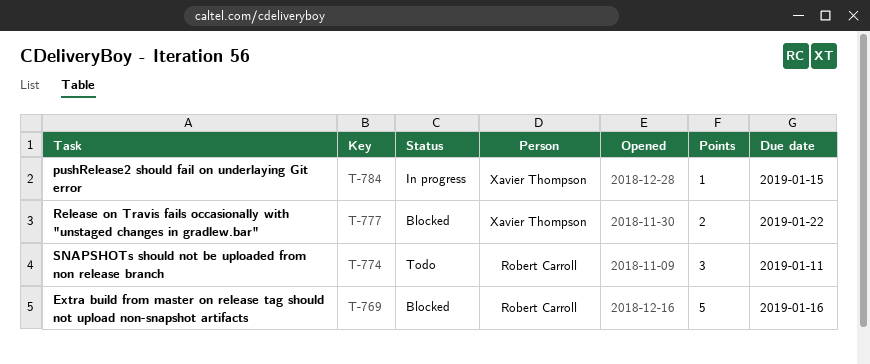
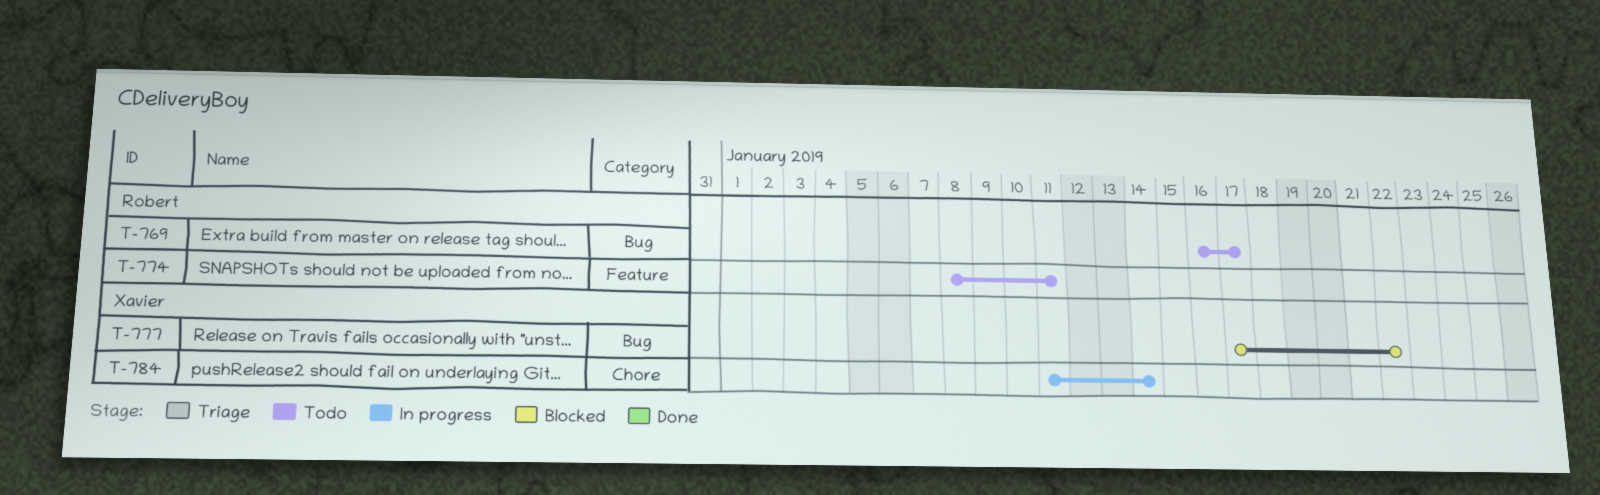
T-769, status: Blocked -> Todo
T-769, due: Jan 16 -> Jan 17
T-784, due: Jan 15 -> Jan 14

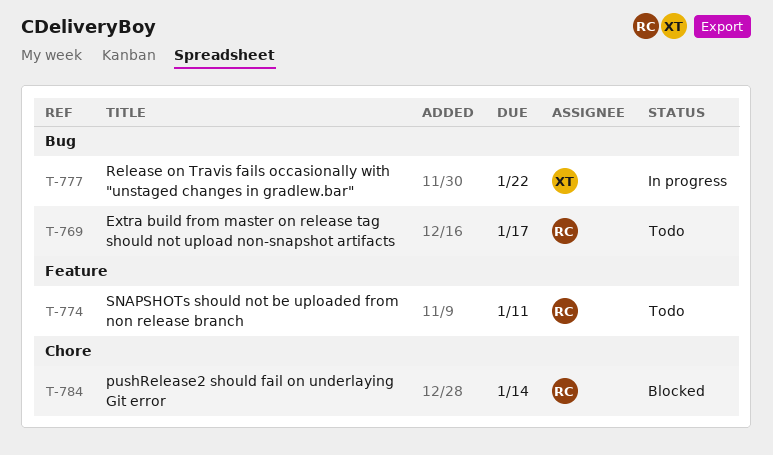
T-777, status: Blocked -> In progress
T-784, status: In progress -> Blocked
T-784, owner: Xavier -> Robert

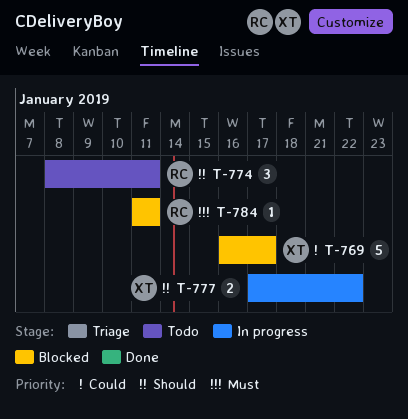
T-769, status: Todo -> Blocked
T-769, owner: RC -> XT
T-784, due: Jan 14 -> Jan 11

